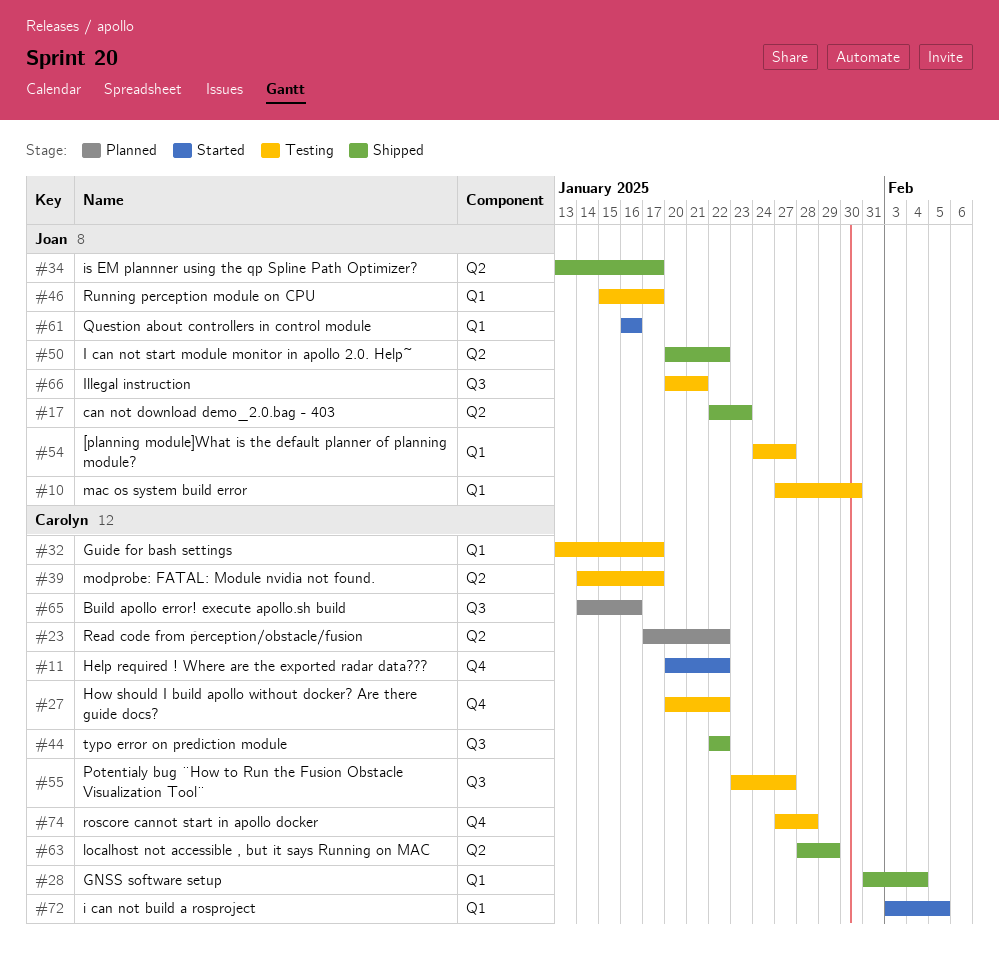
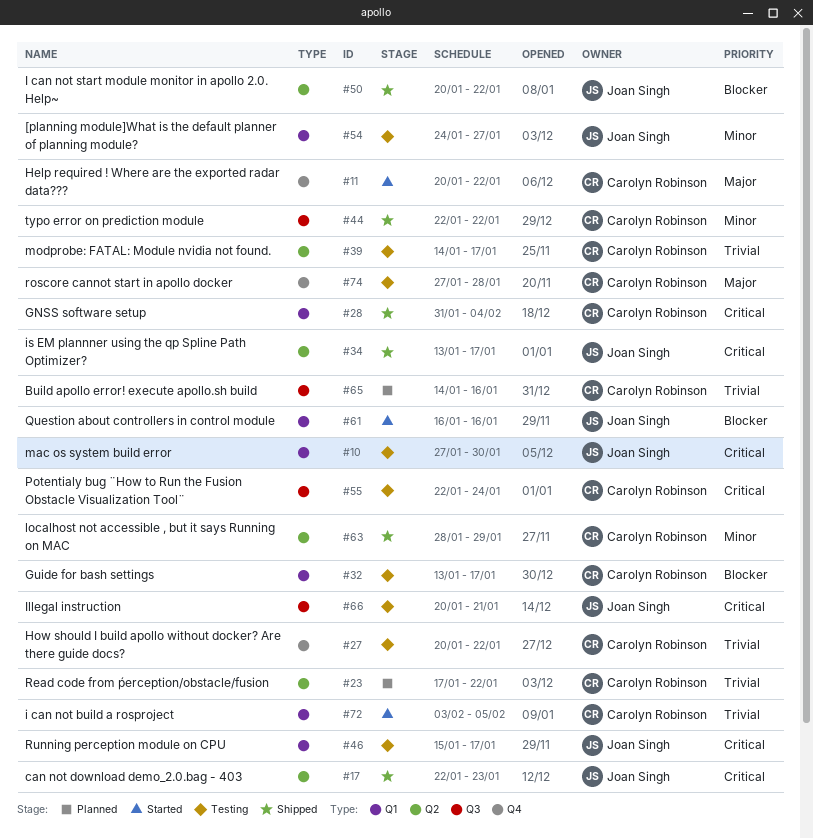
#55, start: Jan 23 -> Jan 22
#55, due: Jan 27 -> Jan 24

